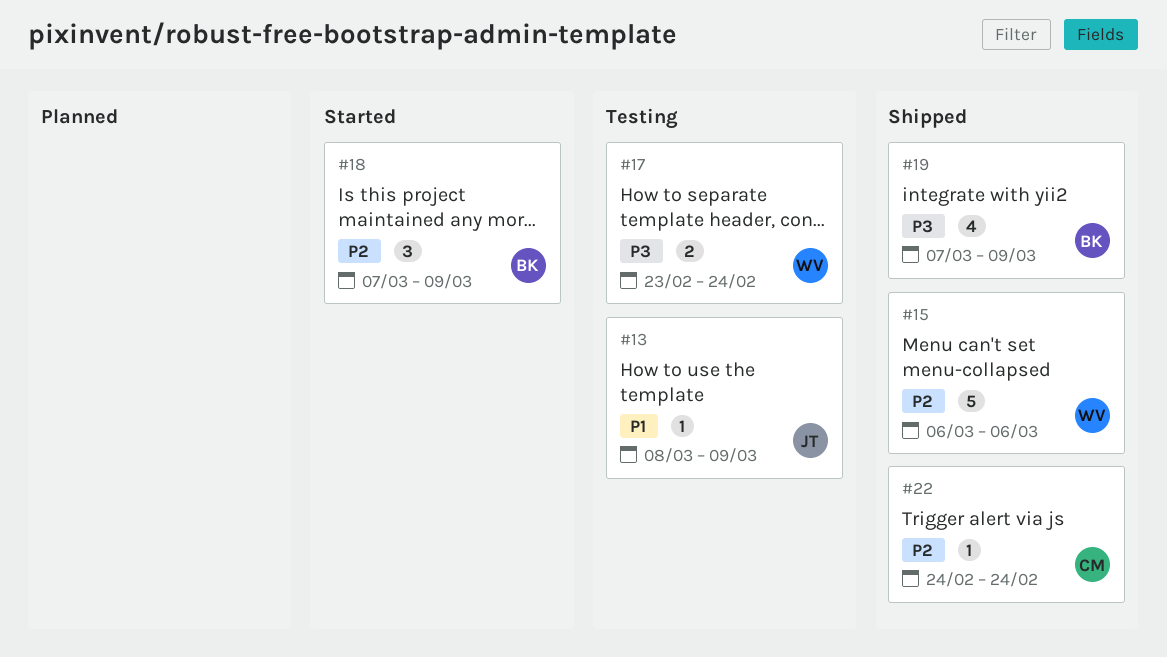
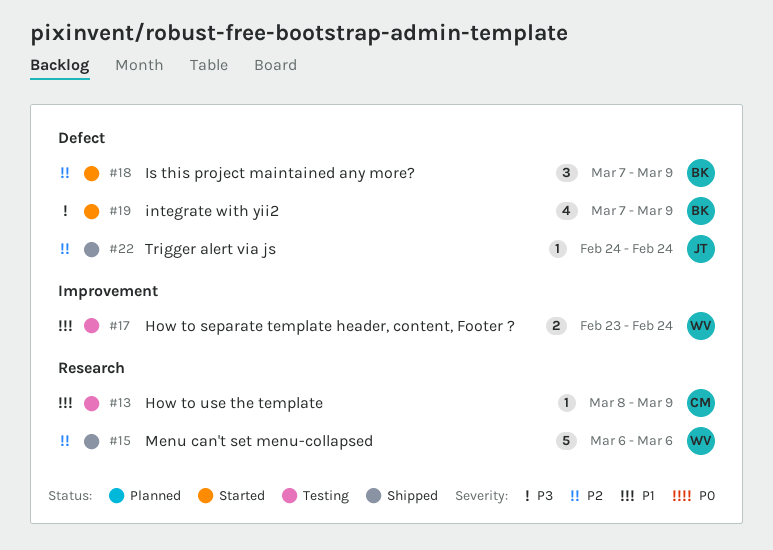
#13, owner: JT -> CM
#17, priority: P3 -> P1
#19, status: Shipped -> Started
#22, owner: CM -> JT

